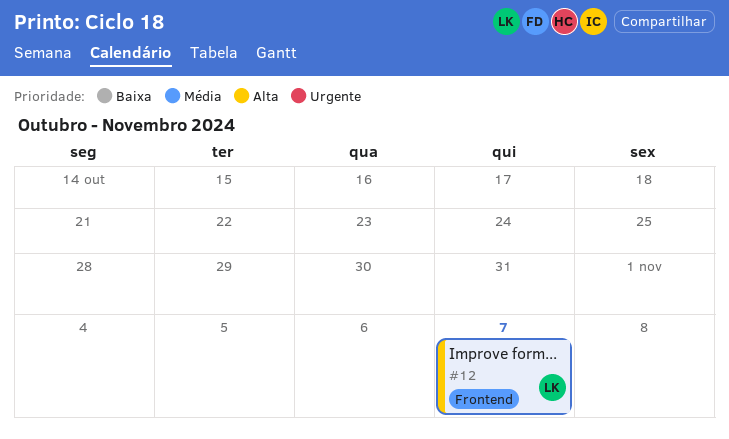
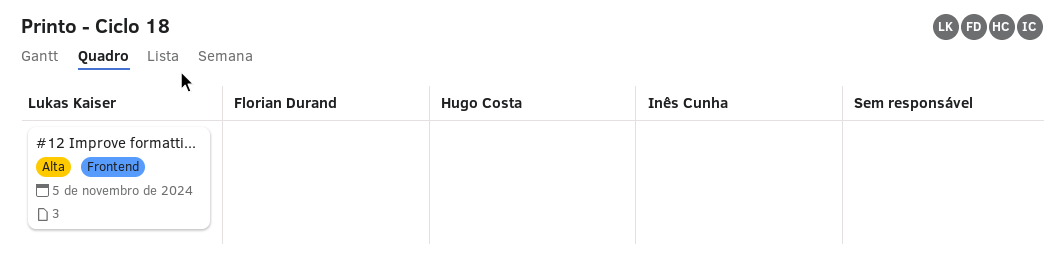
#12, due: Nov 7 -> Nov 5

